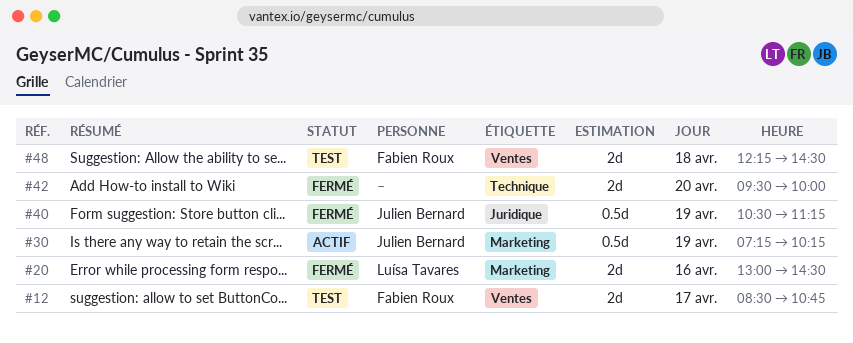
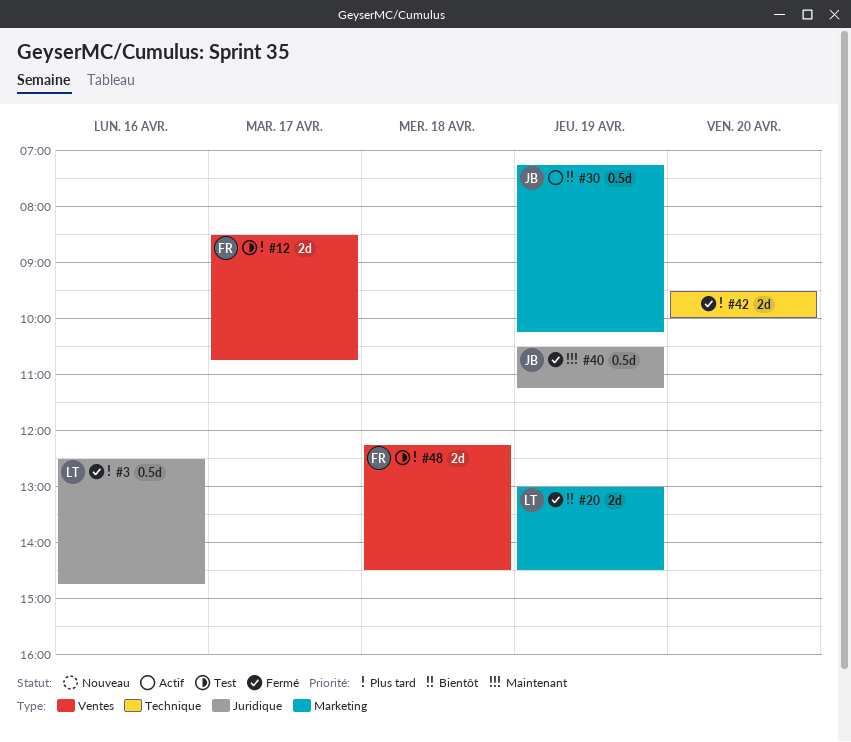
#3: none -> present
#20, day: Apr 16 -> Apr 19

